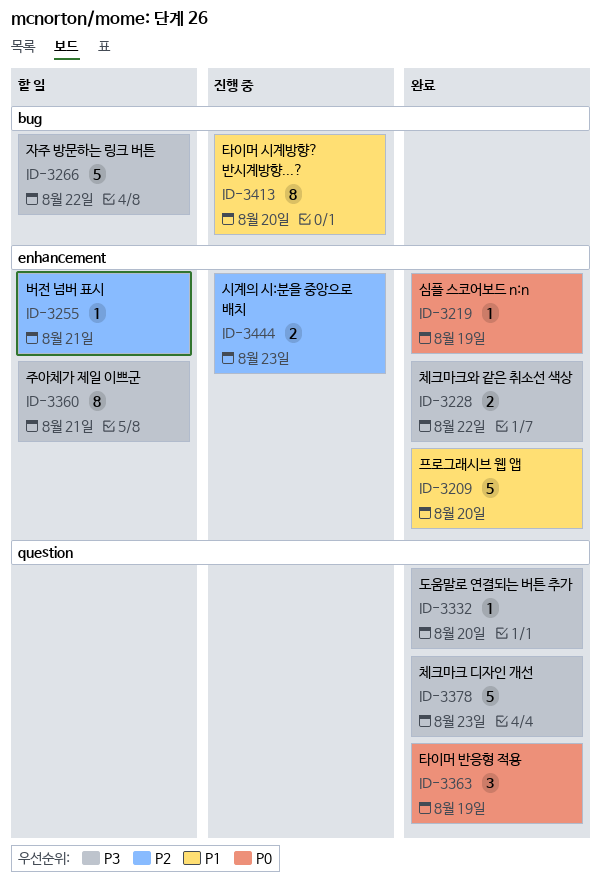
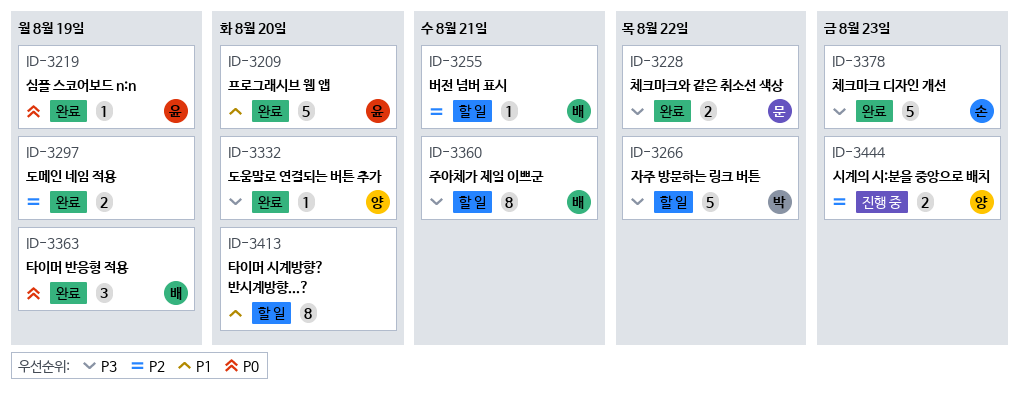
ID-3297: none -> present
ID-3413, status: 진행 중 -> 할 일

